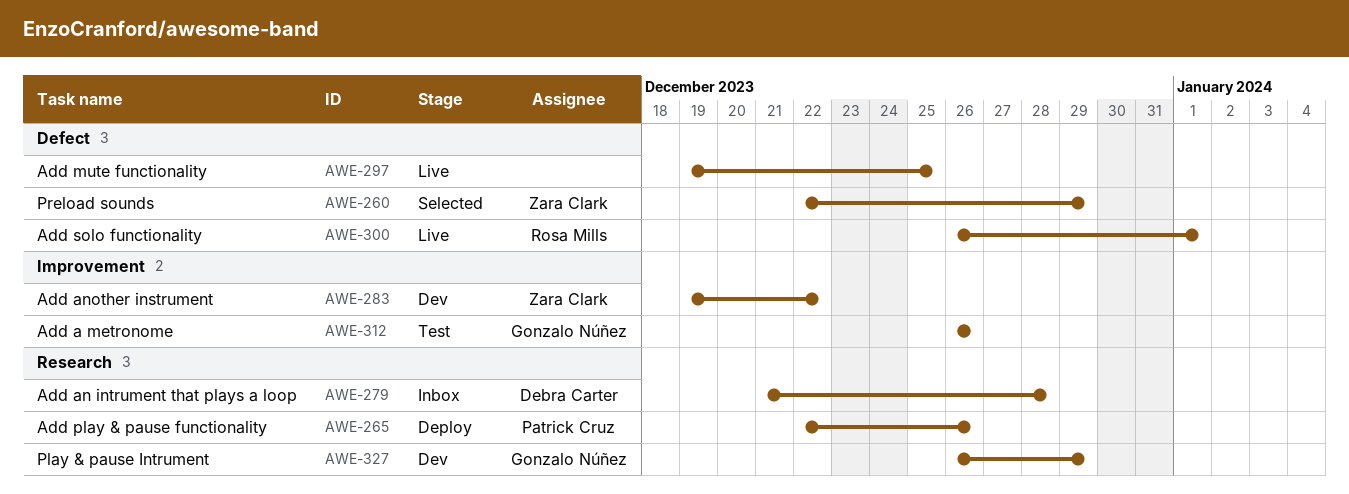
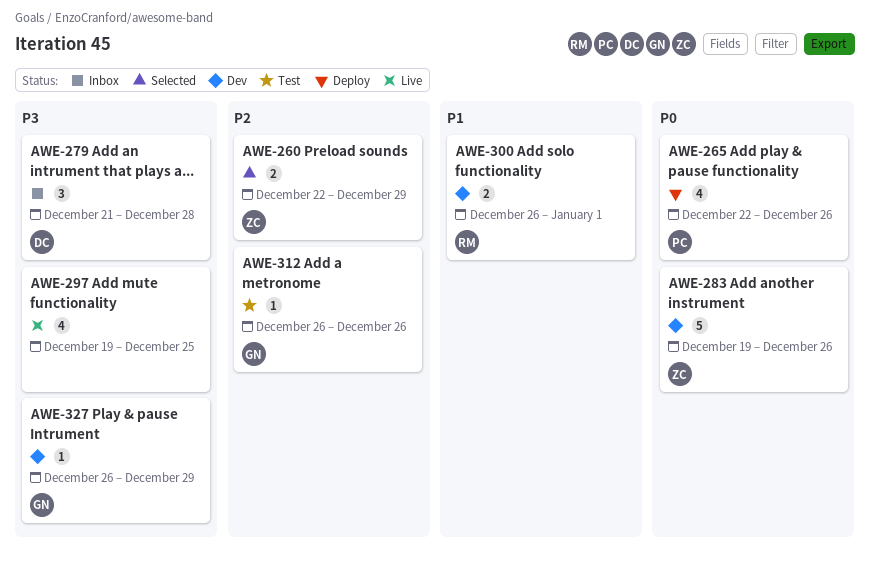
AWE-283, due: Dec 22 -> Dec 26
AWE-300, status: Live -> Dev

